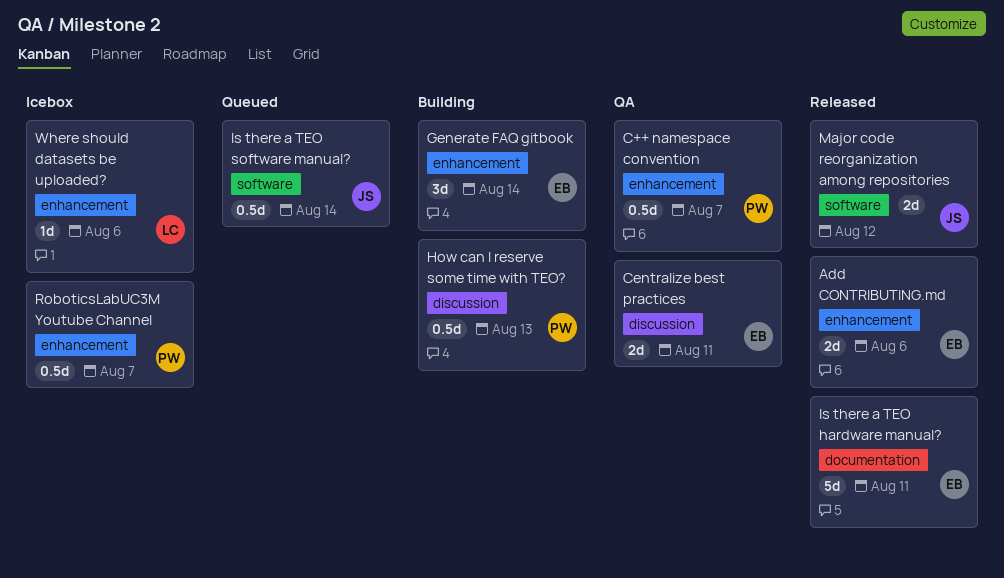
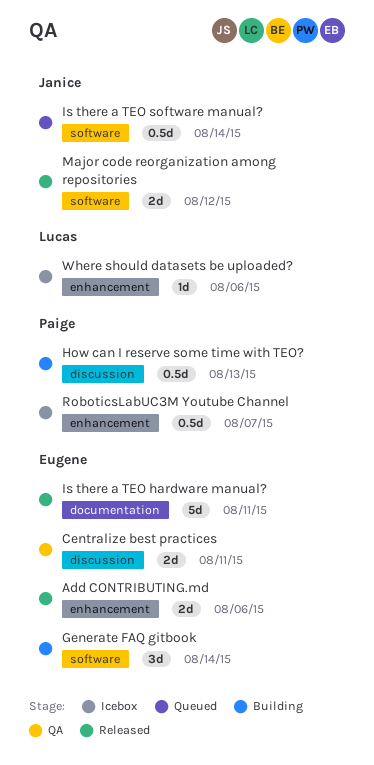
C++ namespace convention: present -> none
Generate FAQ gitbook, label: enhancement -> software

